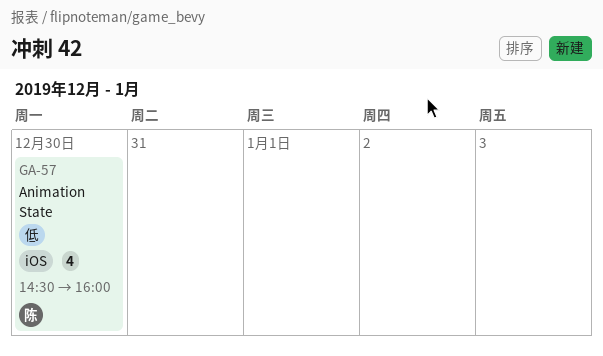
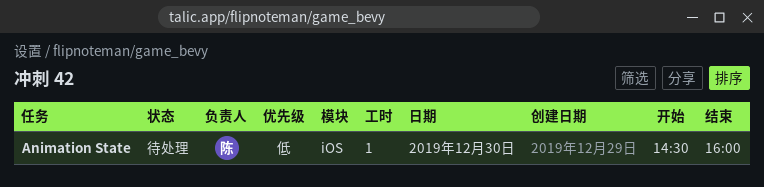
Animation State, estimate: 4 -> 1

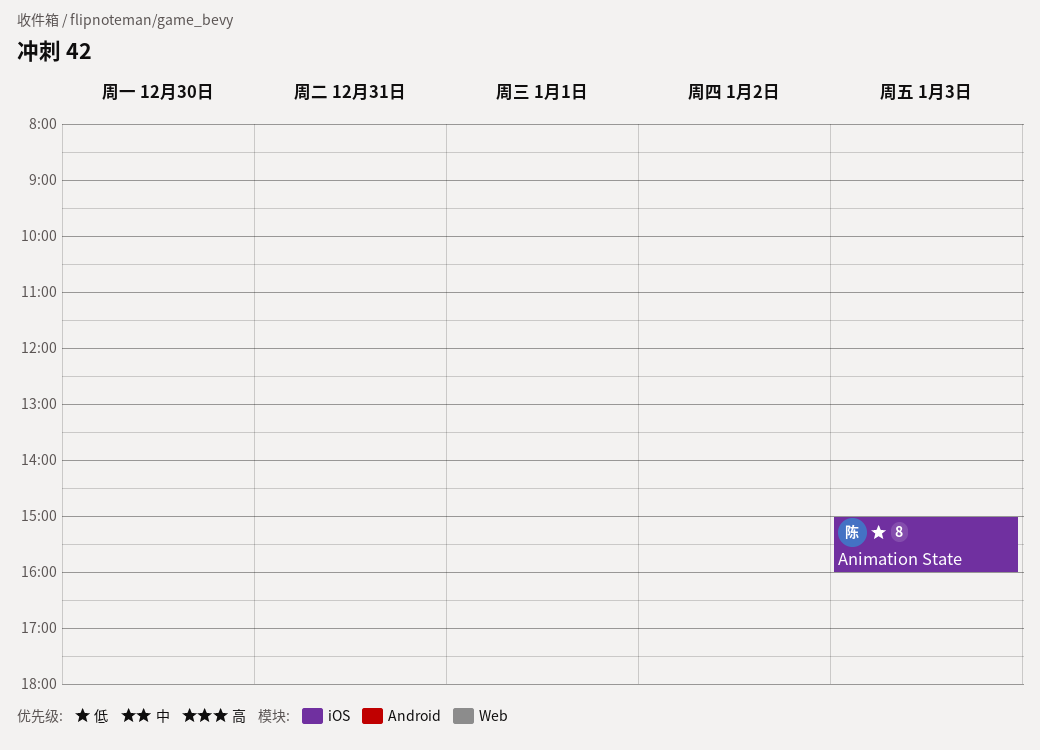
Animation State, estimate: 1 -> 8
Animation State, day: Dec 30 -> Jan 3
Animation State, begins: 14:30 -> 15:00

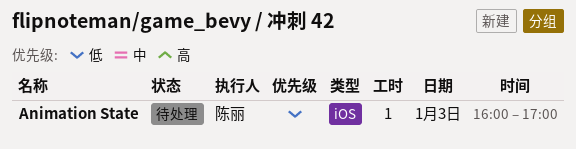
Animation State, estimate: 8 -> 1
Animation State, begins: 15:00 -> 16:00
Animation State, ends: 16:00 -> 17:00

